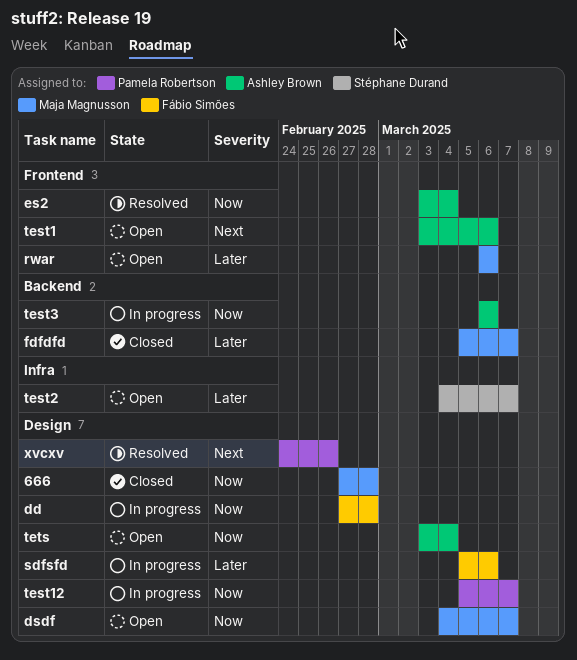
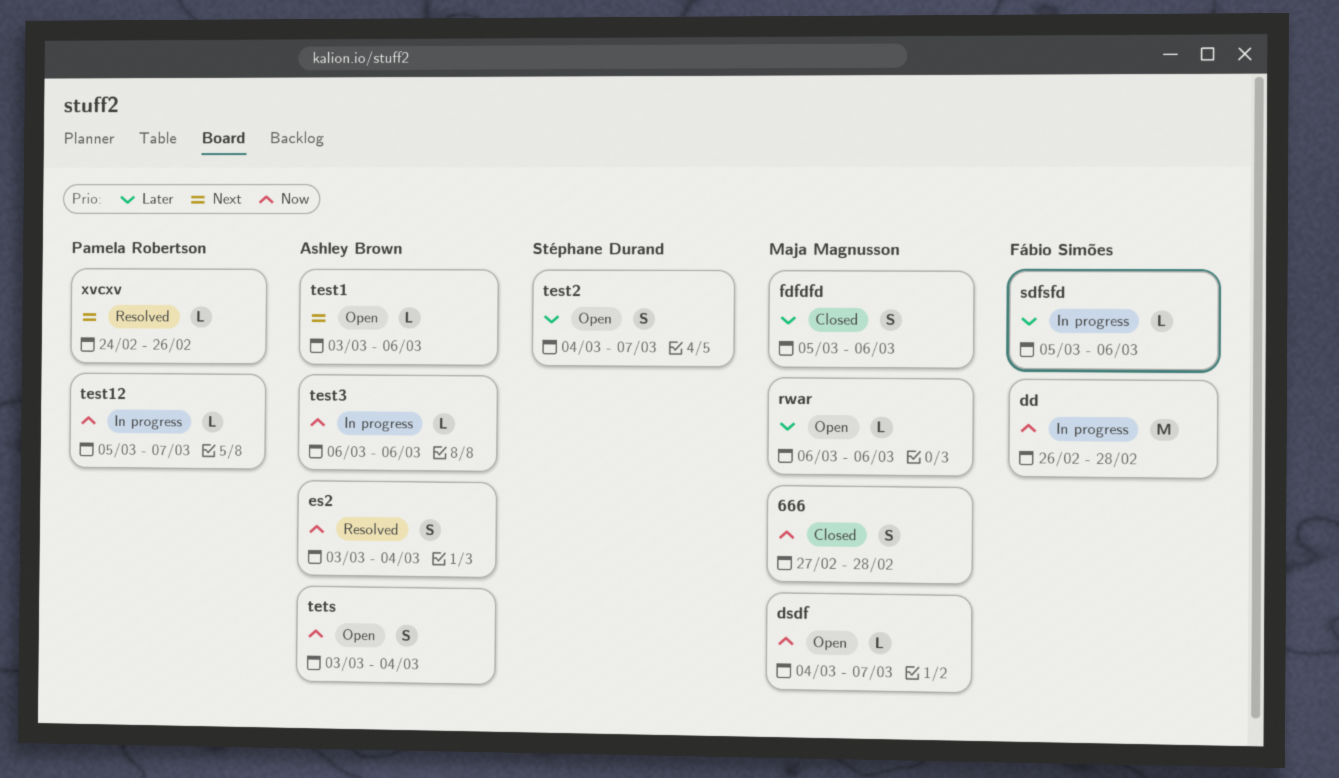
dd, start: Feb 27 -> Feb 26
fdfdfd, due: Mar 7 -> Mar 6

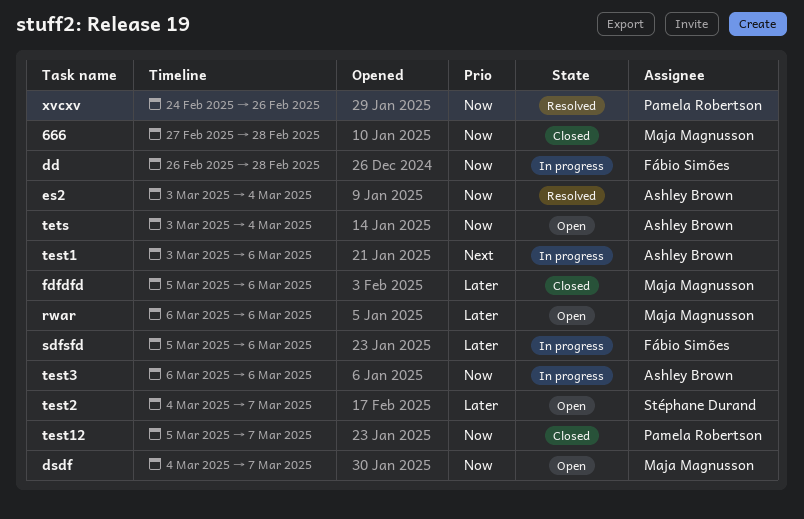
test1, status: Open -> In progress
test12, status: In progress -> Closed
xvcxv, priority: Next -> Now

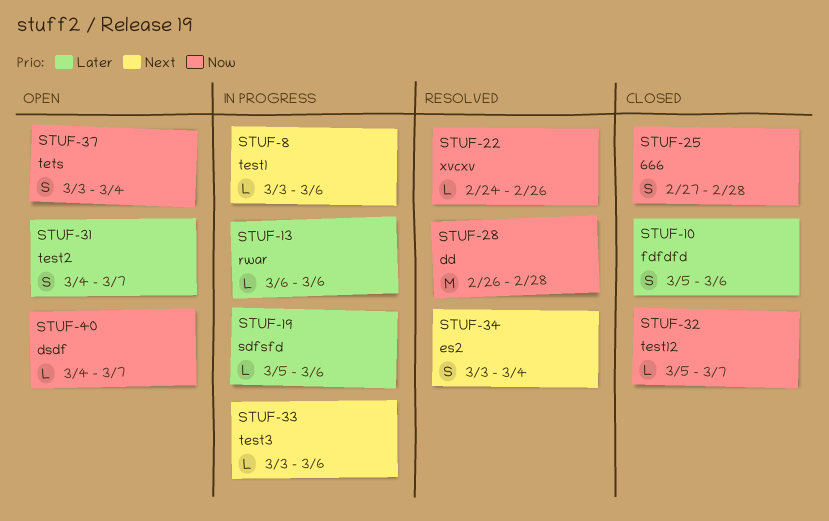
dd, status: In progress -> Resolved
es2, priority: Now -> Next
rwar, status: Open -> In progress
test3, priority: Now -> Next
test3, start: Mar 6 -> Mar 3

